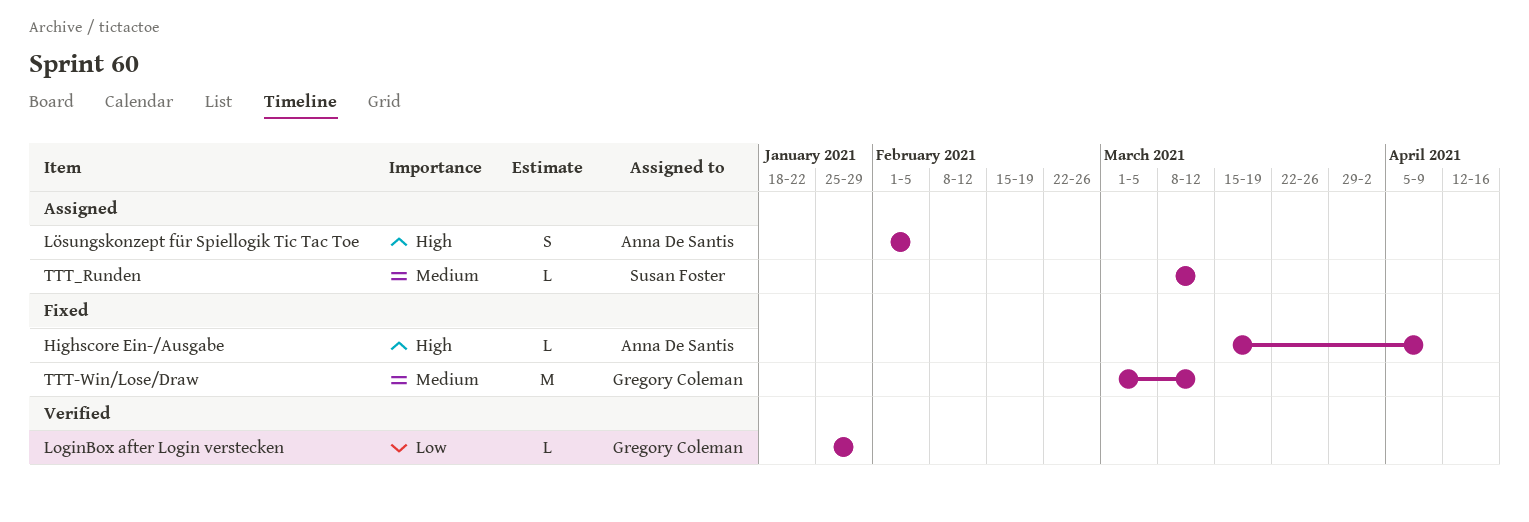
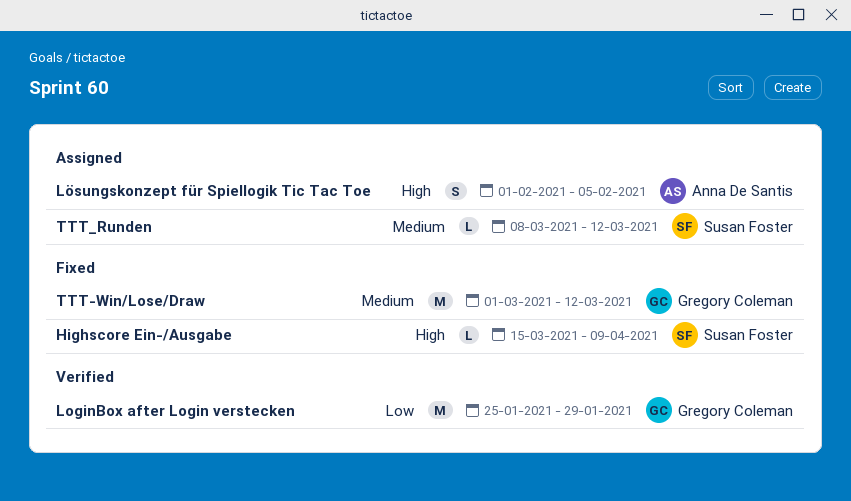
Highscore Ein-/Ausgabe, owner: Anna De Santis -> Susan Foster
LoginBox after Login verstecken, estimate: L -> M

